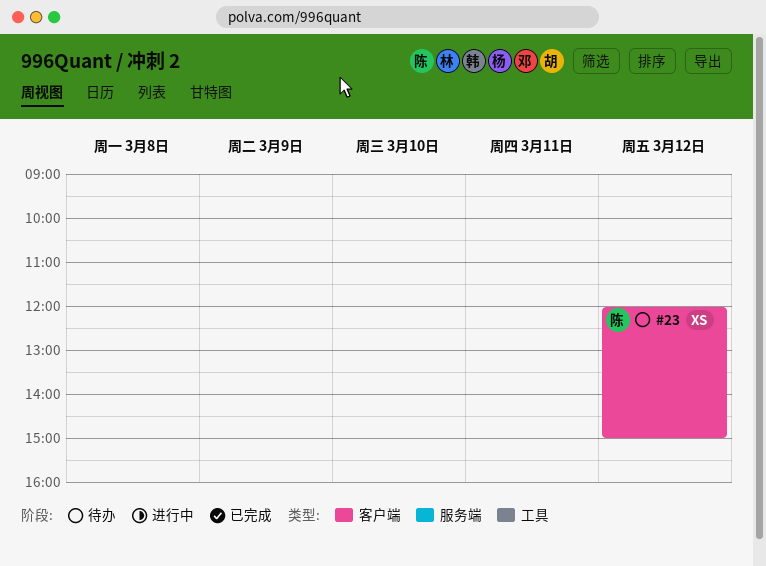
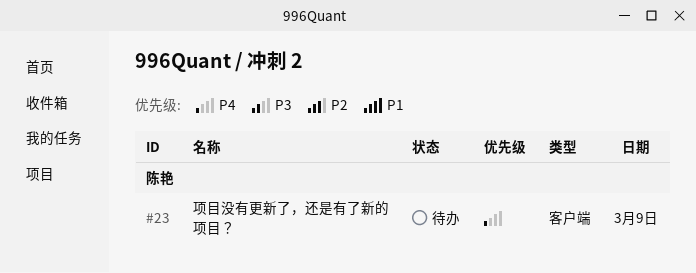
#23, day: Mar 12 -> Mar 9

